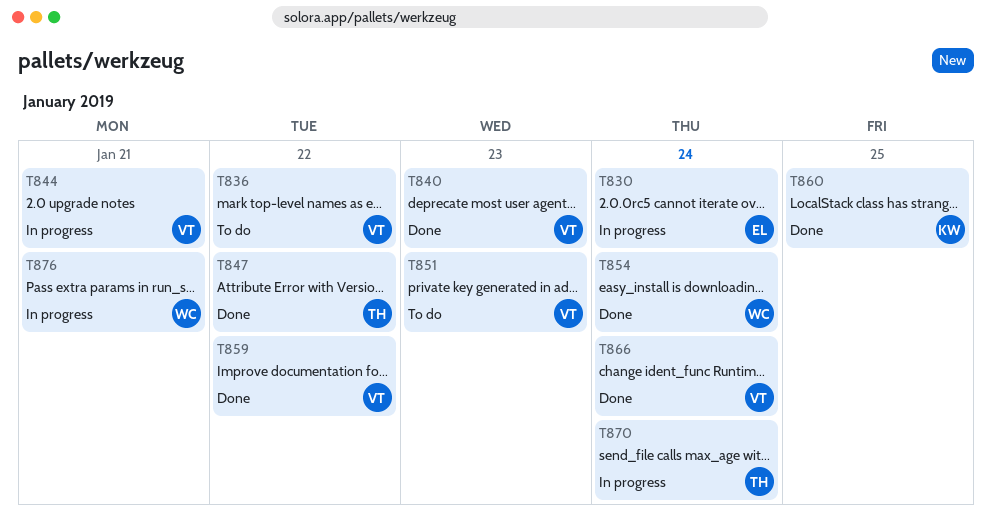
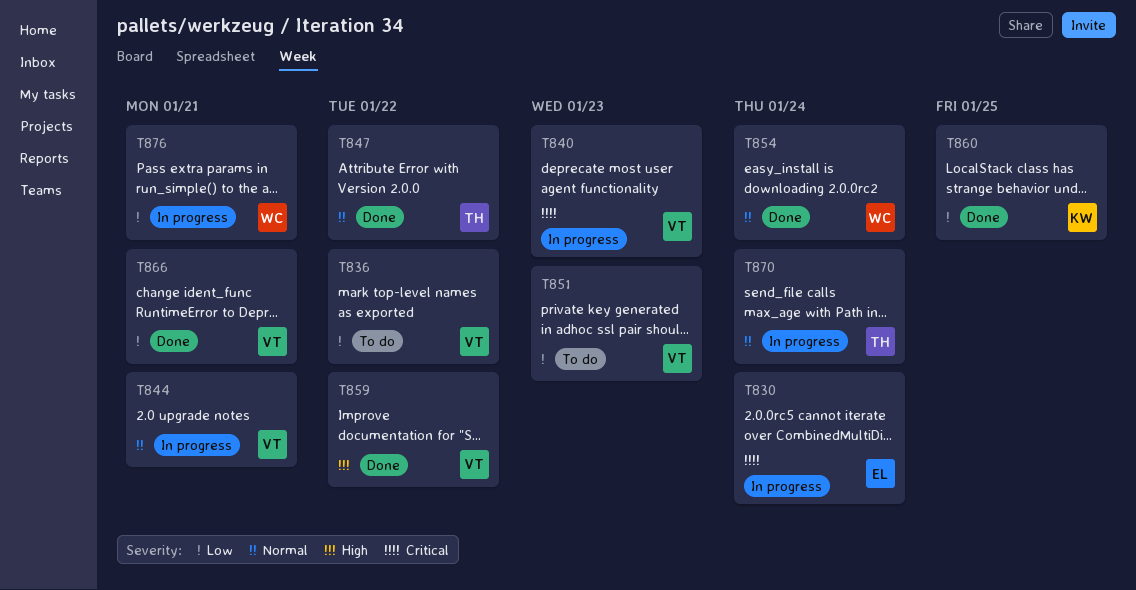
T840, status: Done -> In progress
T866, due: Jan 24 -> Jan 21

